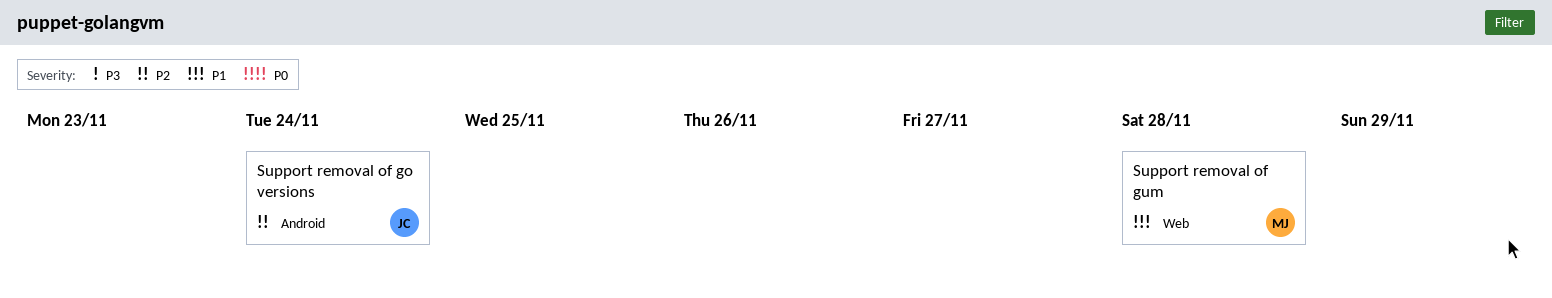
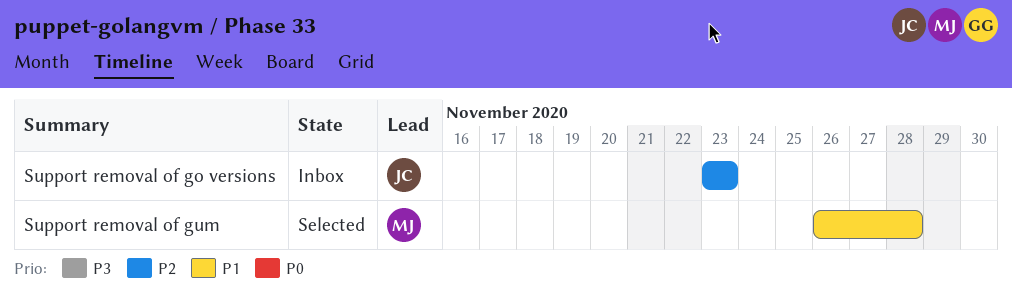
Support removal of go versions, due: Nov 24 -> Nov 23

